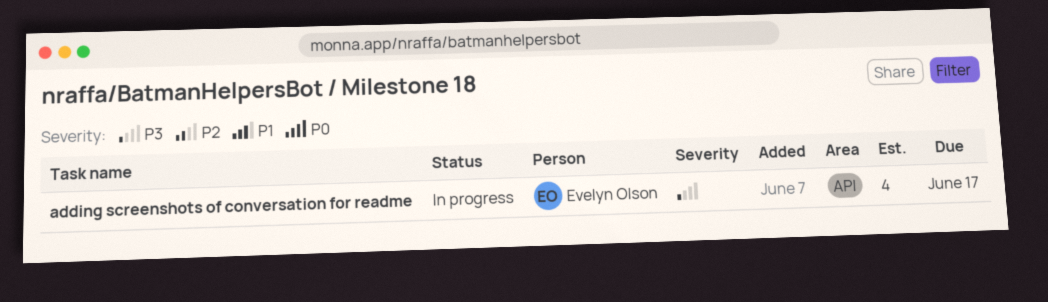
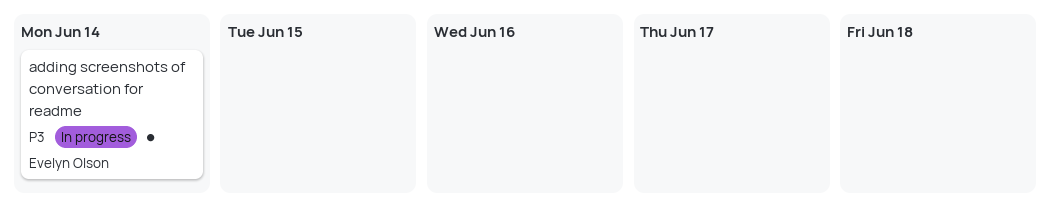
adding screenshots of conversation for readme, estimate: 4 -> 1
adding screenshots of conversation for readme, due: Jun 17 -> Jun 14

